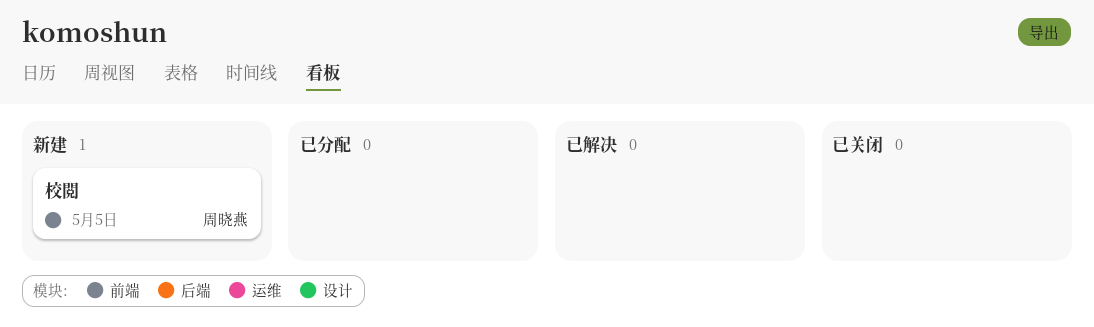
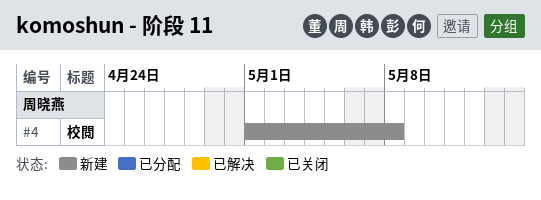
校閲, due: May 5 -> May 8

